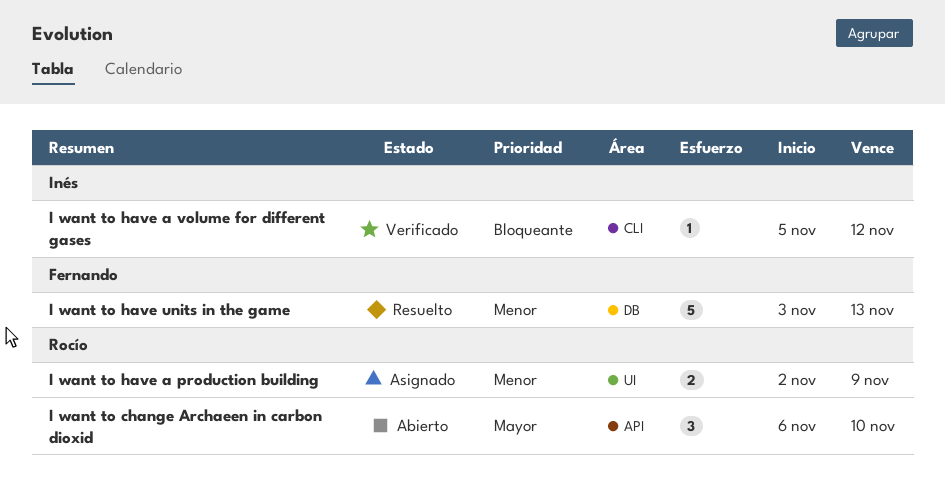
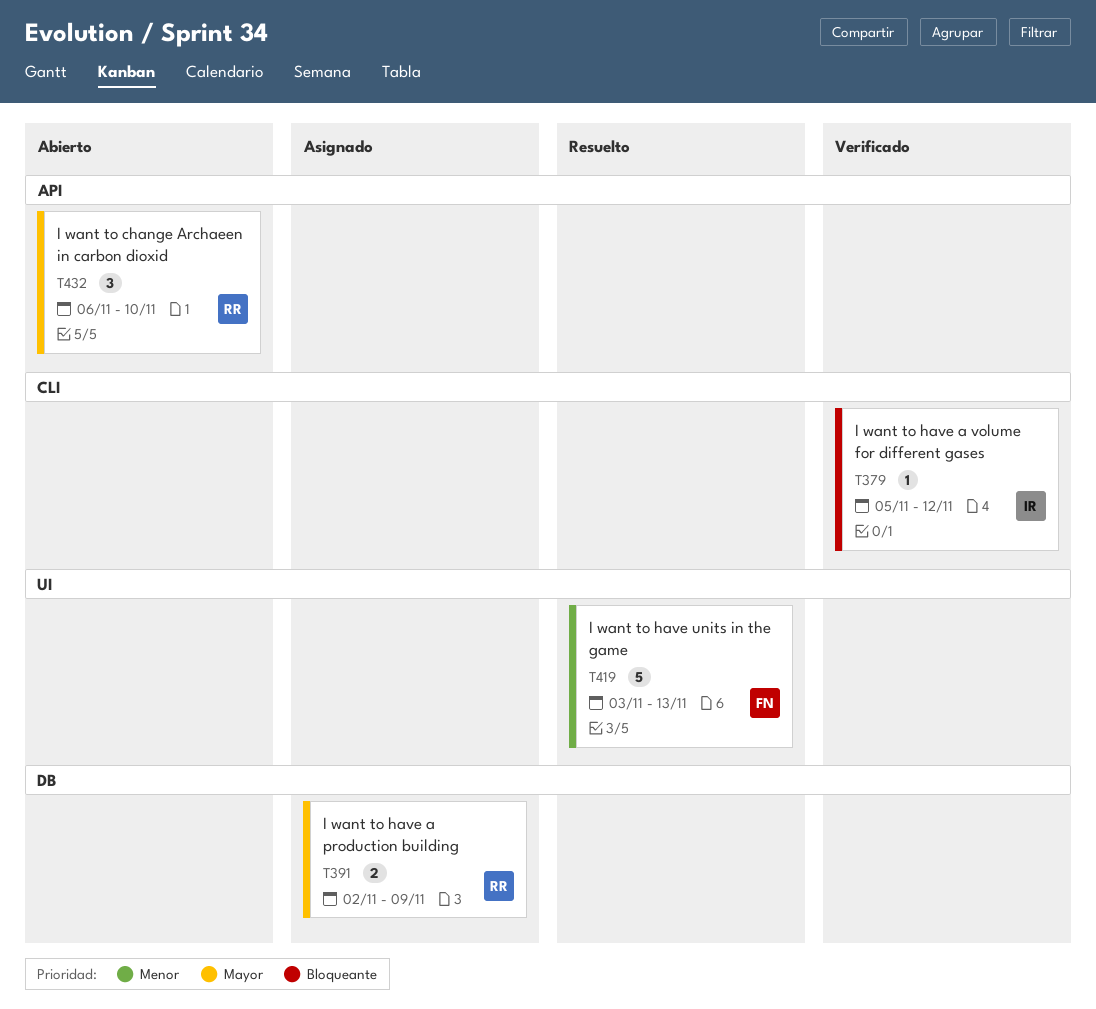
I want to have a production building, priority: Menor -> Mayor
I want to have a production building, label: UI -> DB
I want to have units in the game, label: DB -> UI

